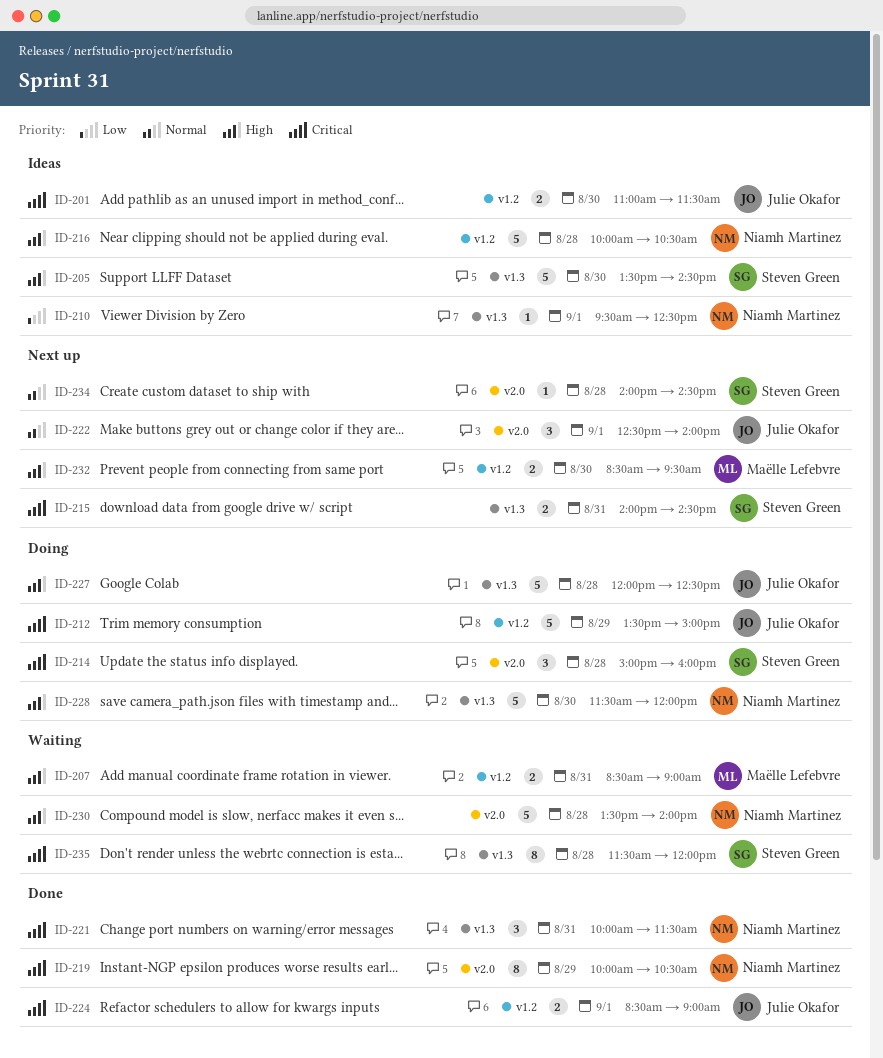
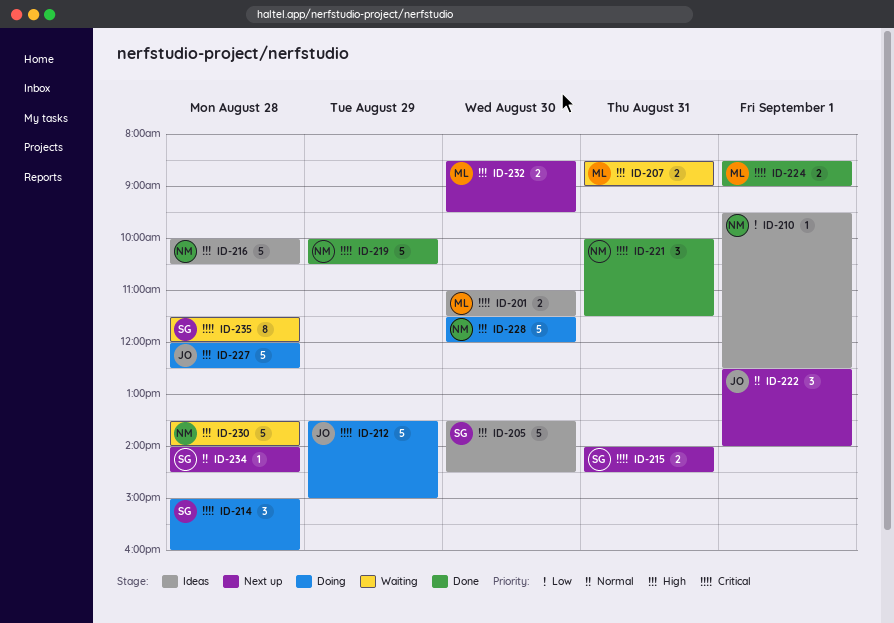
ID-201, owner: Julie Okafor -> Maëlle Lefebvre
ID-219, estimate: 8 -> 5
ID-224, owner: Julie Okafor -> Maëlle Lefebvre

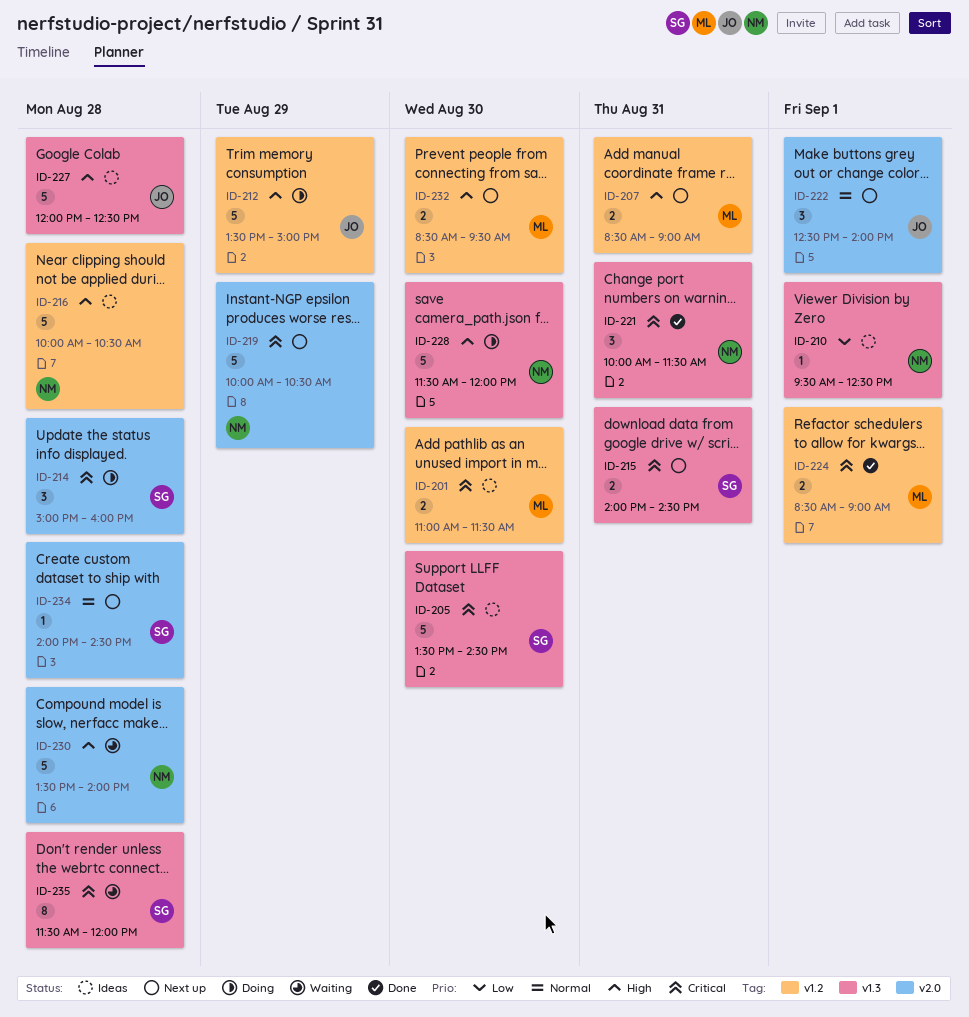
ID-205, priority: High -> Critical
ID-207, status: Waiting -> Next up
ID-212, priority: Critical -> High
ID-219, status: Done -> Next up
ID-227, status: Doing -> Ideas

